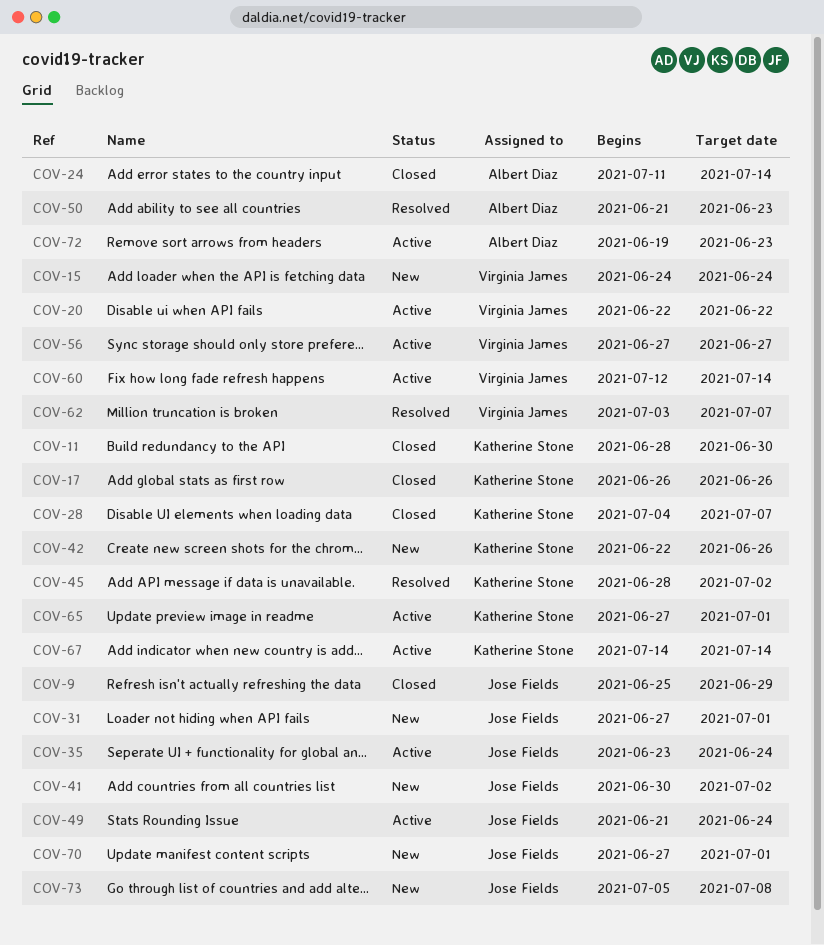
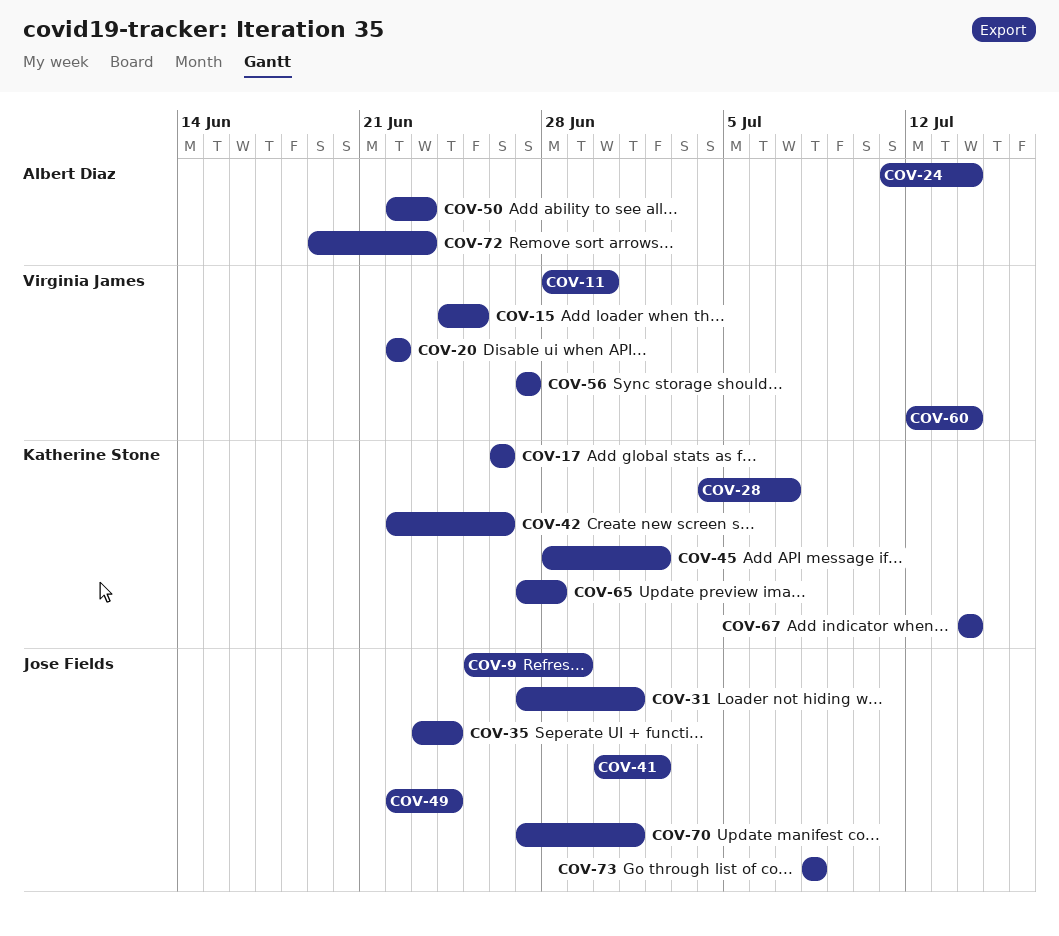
COV-11, owner: Katherine Stone -> Virginia James
COV-15, due: Jun 24 -> Jun 25
COV-49, start: Jun 21 -> Jun 22
COV-50, start: Jun 21 -> Jun 22
COV-62: present -> none
COV-65, due: Jul 1 -> Jun 28
COV-73, start: Jul 5 -> Jul 8

